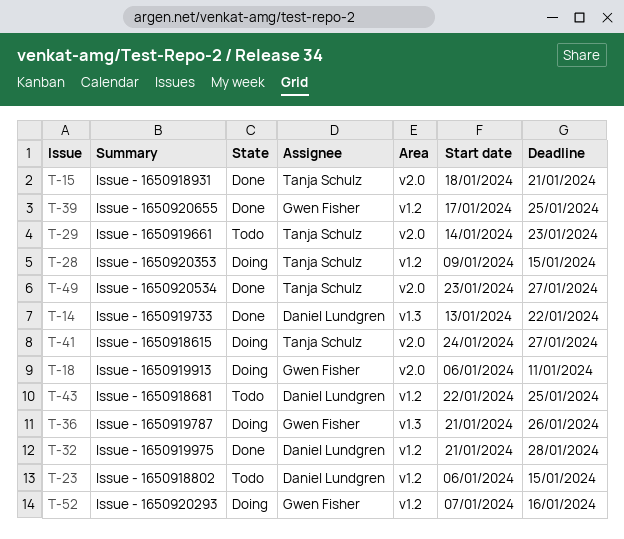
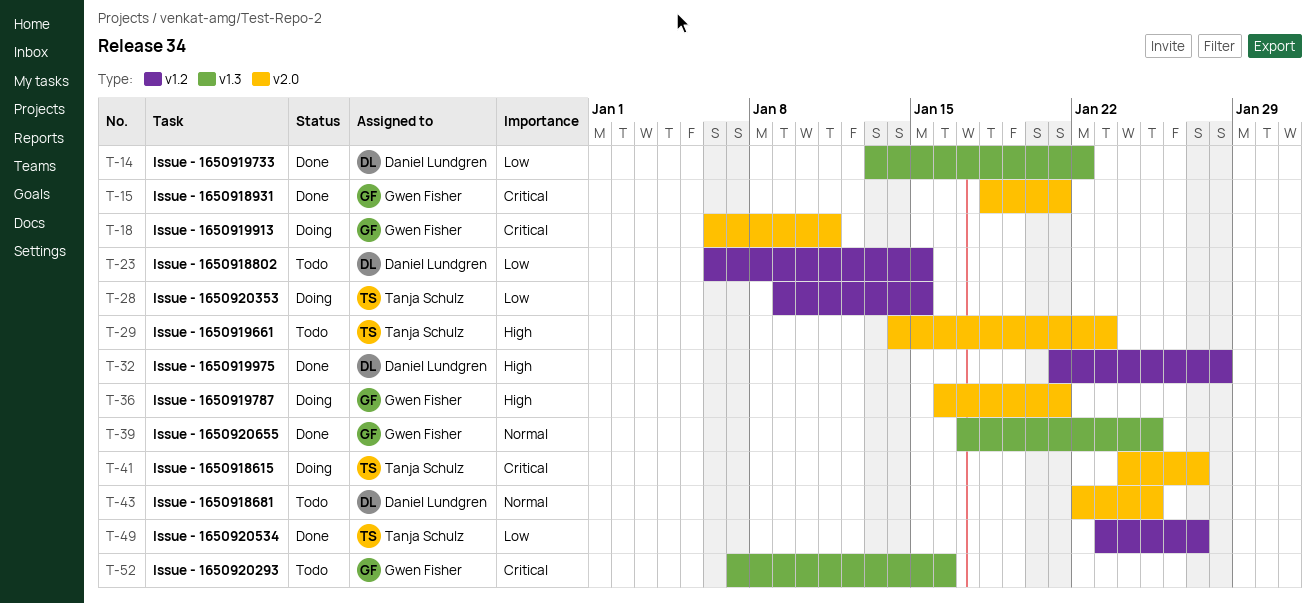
T-15, owner: Tanja Schulz -> Gwen Fisher
T-36, label: v1.3 -> v2.0
T-36, start: Jan 21 -> Jan 16
T-36, due: Jan 26 -> Jan 21
T-39, label: v1.2 -> v1.3
T-43, label: v1.2 -> v2.0
T-49, label: v2.0 -> v1.2
T-52, status: Doing -> Todo
T-52, label: v1.2 -> v1.3

